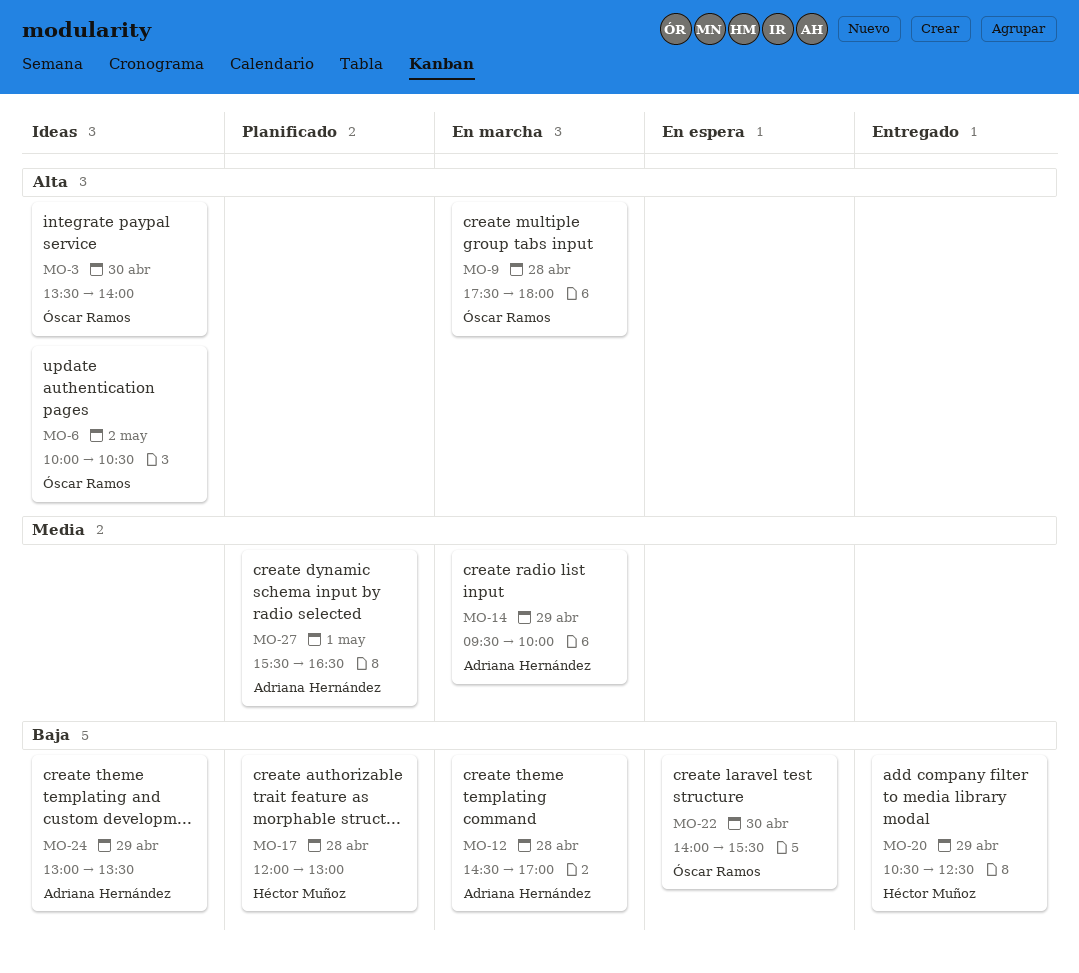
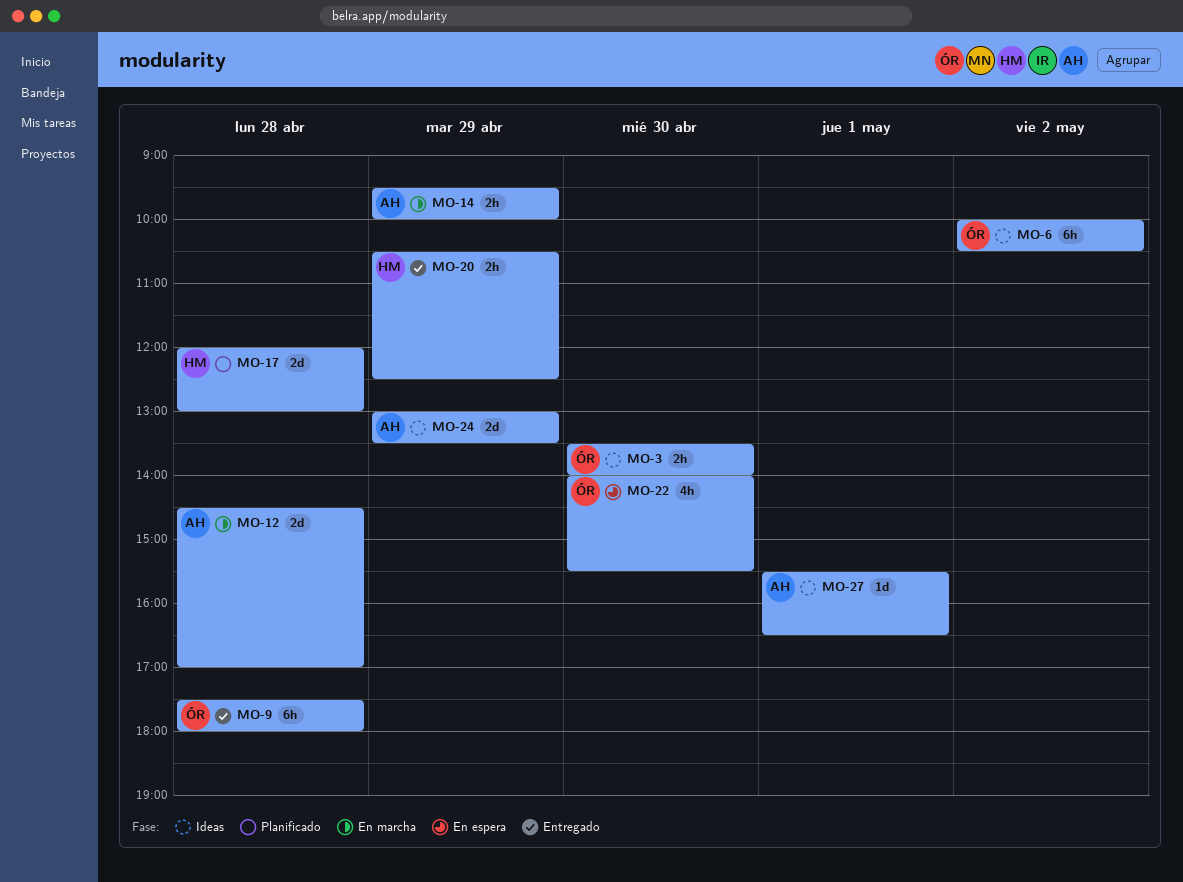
MO-9, status: En marcha -> Entregado
MO-27, status: Planificado -> Ideas

